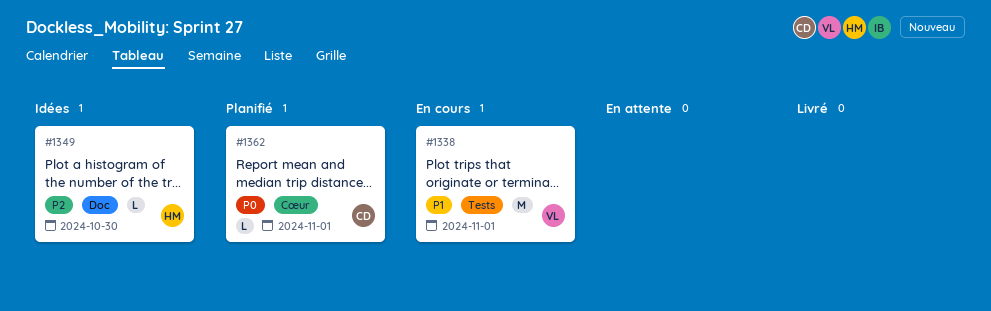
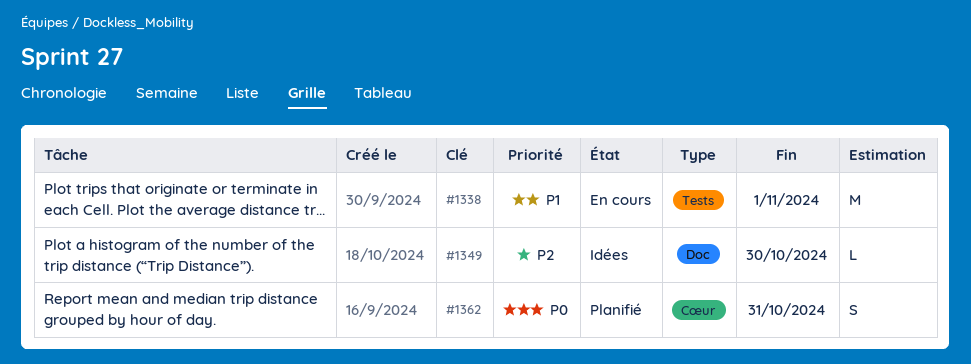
#1362, estimate: L -> S
#1362, due: Nov 1 -> Oct 31

